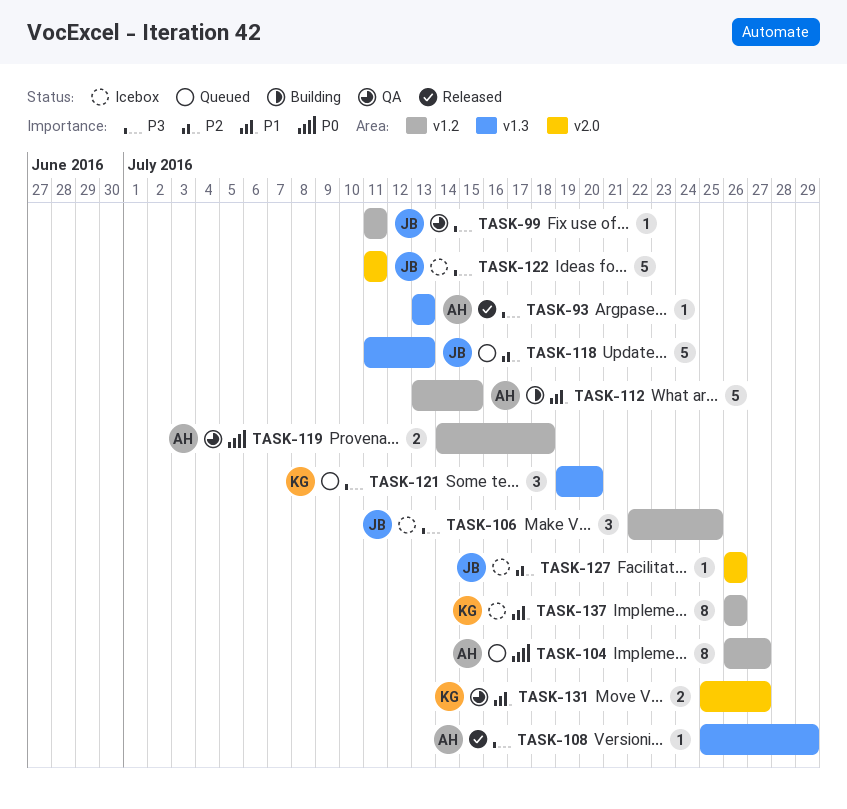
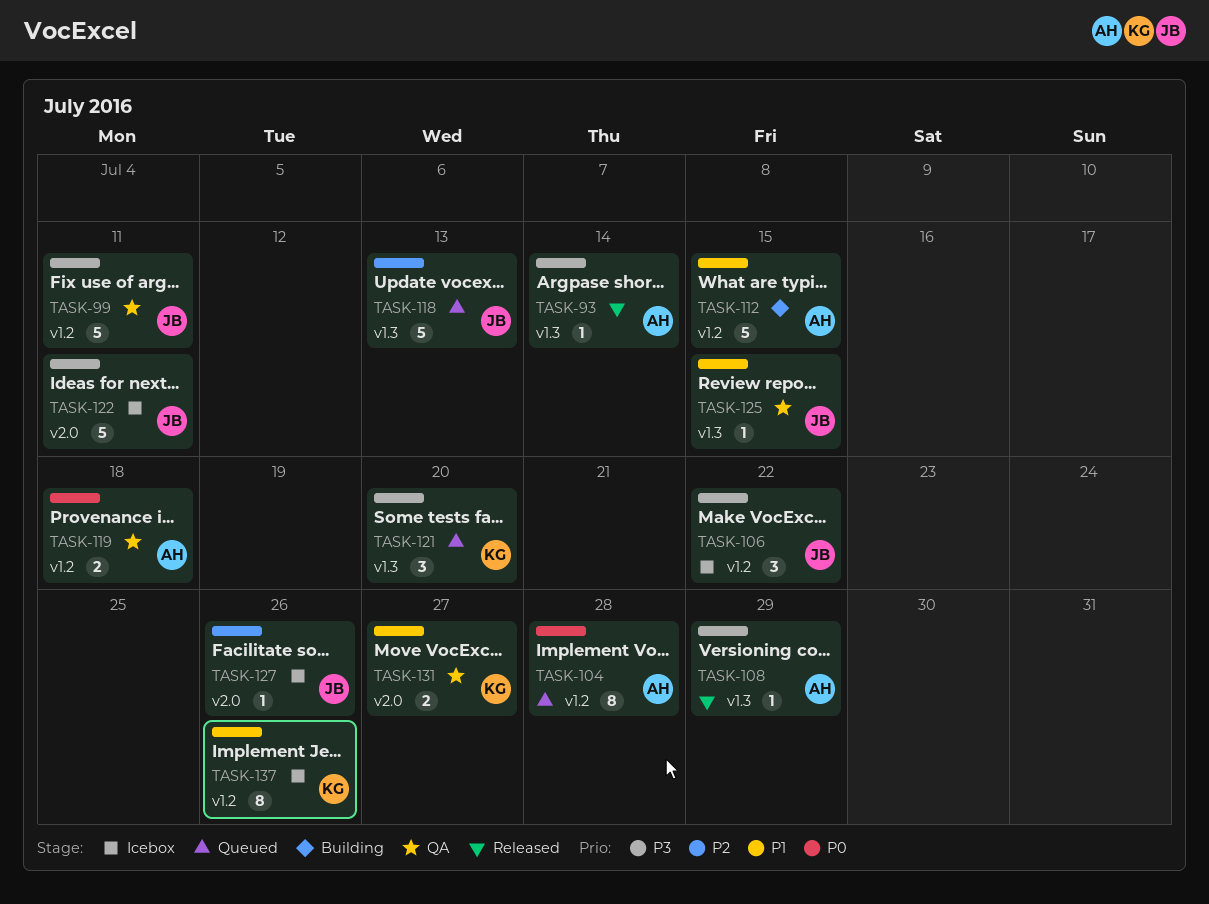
TASK-93, due: Jul 13 -> Jul 14
TASK-99, estimate: 1 -> 5
TASK-104, due: Jul 27 -> Jul 28
TASK-106, due: Jul 25 -> Jul 22
TASK-125: none -> present

